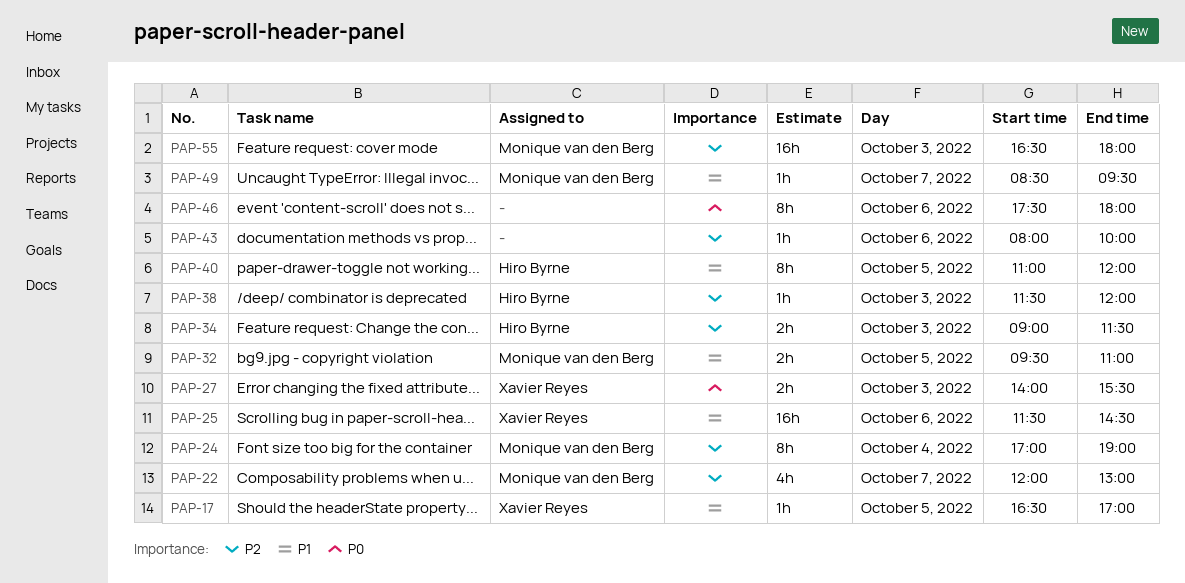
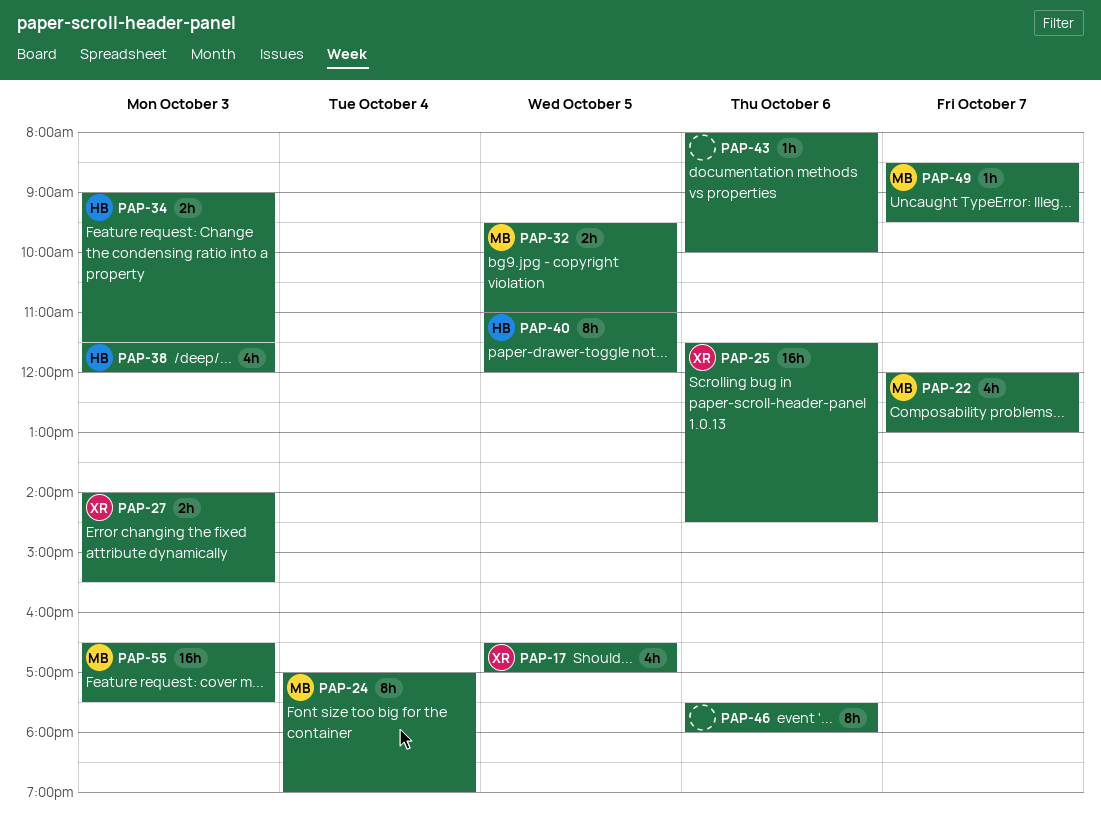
PAP-17, estimate: 1h -> 4h
PAP-38, estimate: 1h -> 4h
PAP-55, ends: 18:00 -> 17:30

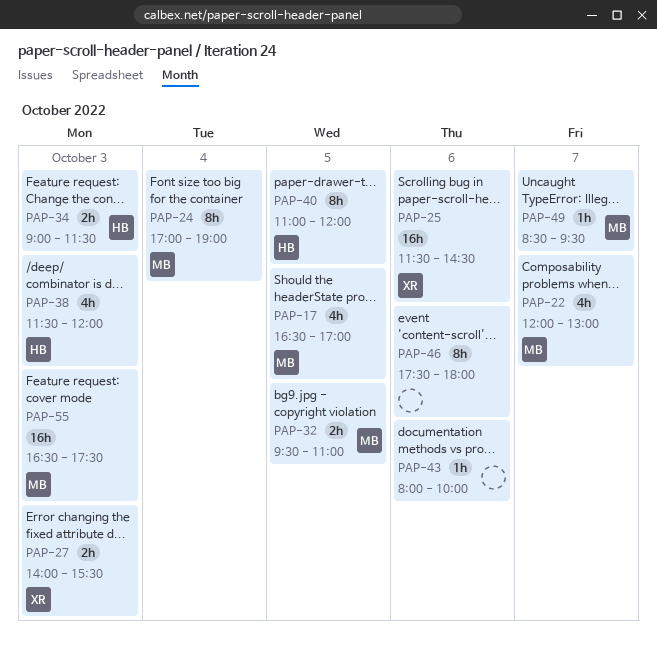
PAP-17, owner: XR -> MB

